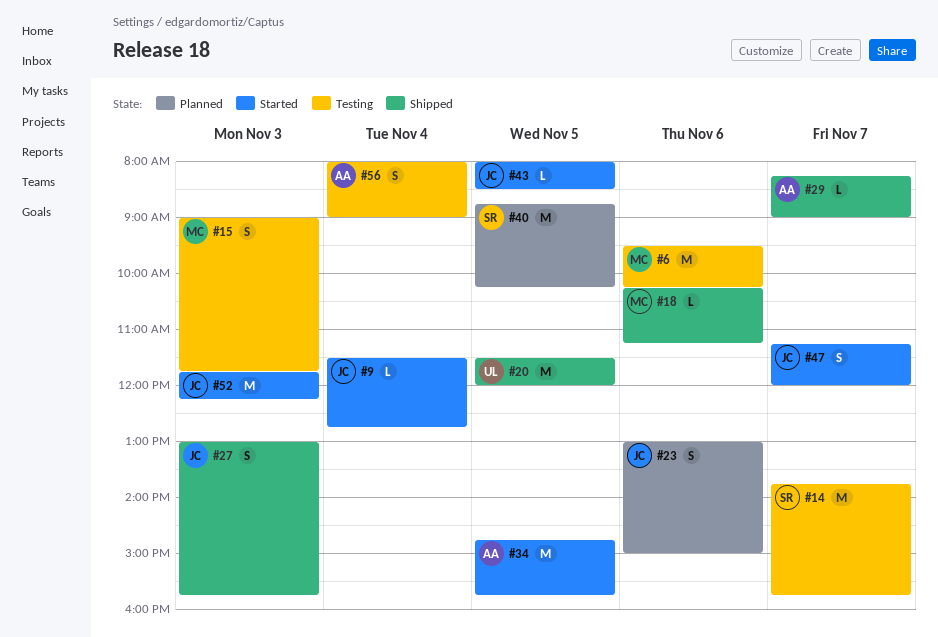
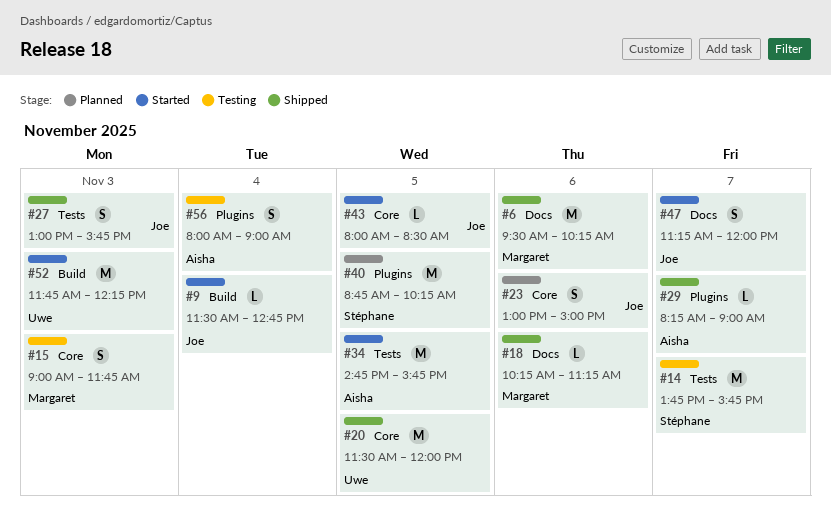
#6, status: Testing -> Shipped
#52, owner: Joe -> Uwe

